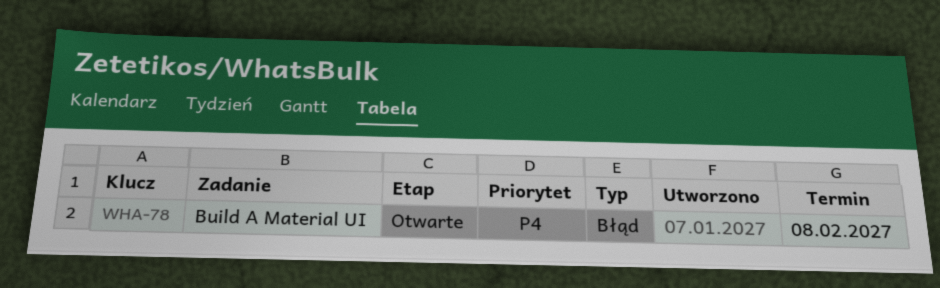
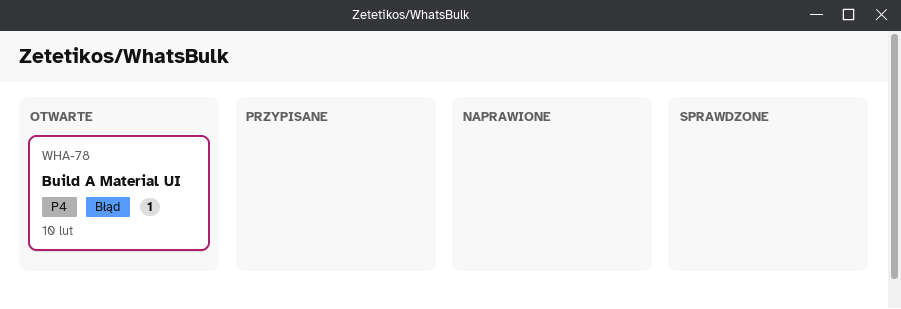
WHA-78, due: Feb 8 -> Feb 10

